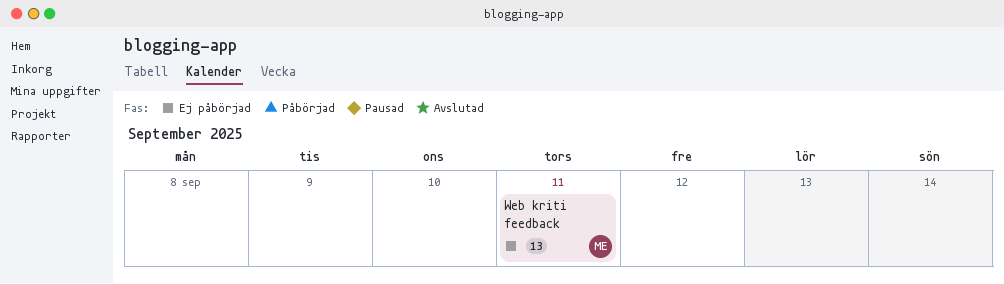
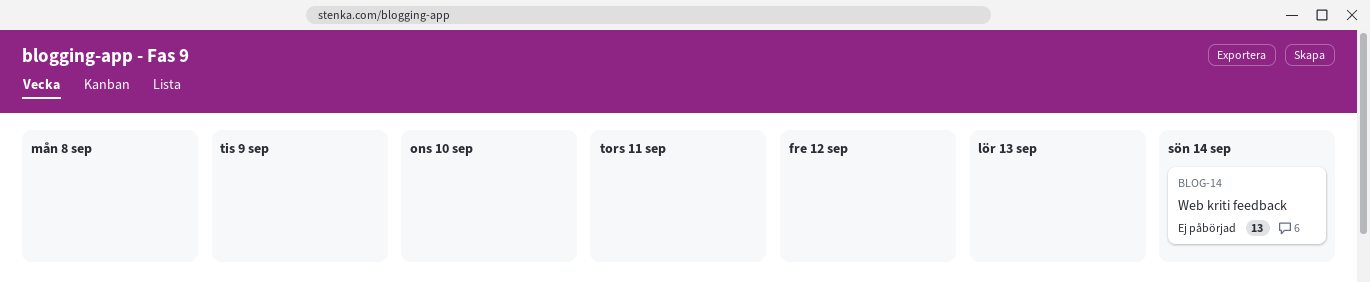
Web kriti feedback, due: Sep 11 -> Sep 14

